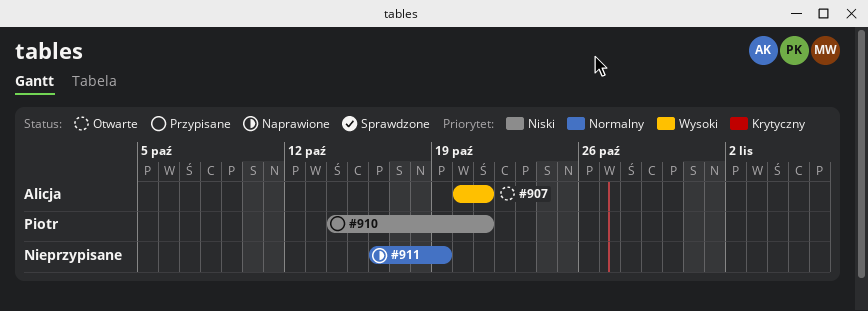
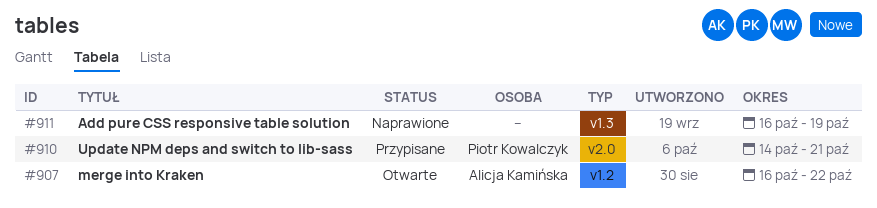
#907, start: Oct 20 -> Oct 16
#907, due: Oct 21 -> Oct 22

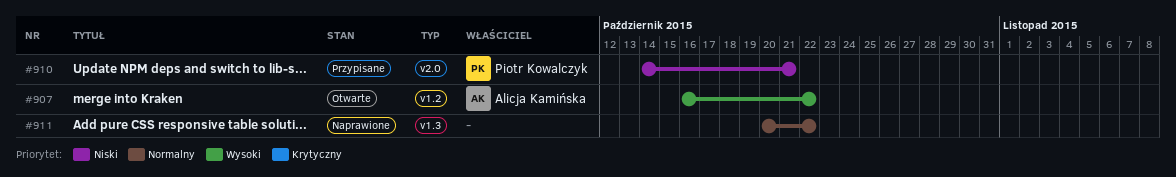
#911, start: Oct 16 -> Oct 20
#911, due: Oct 19 -> Oct 22

